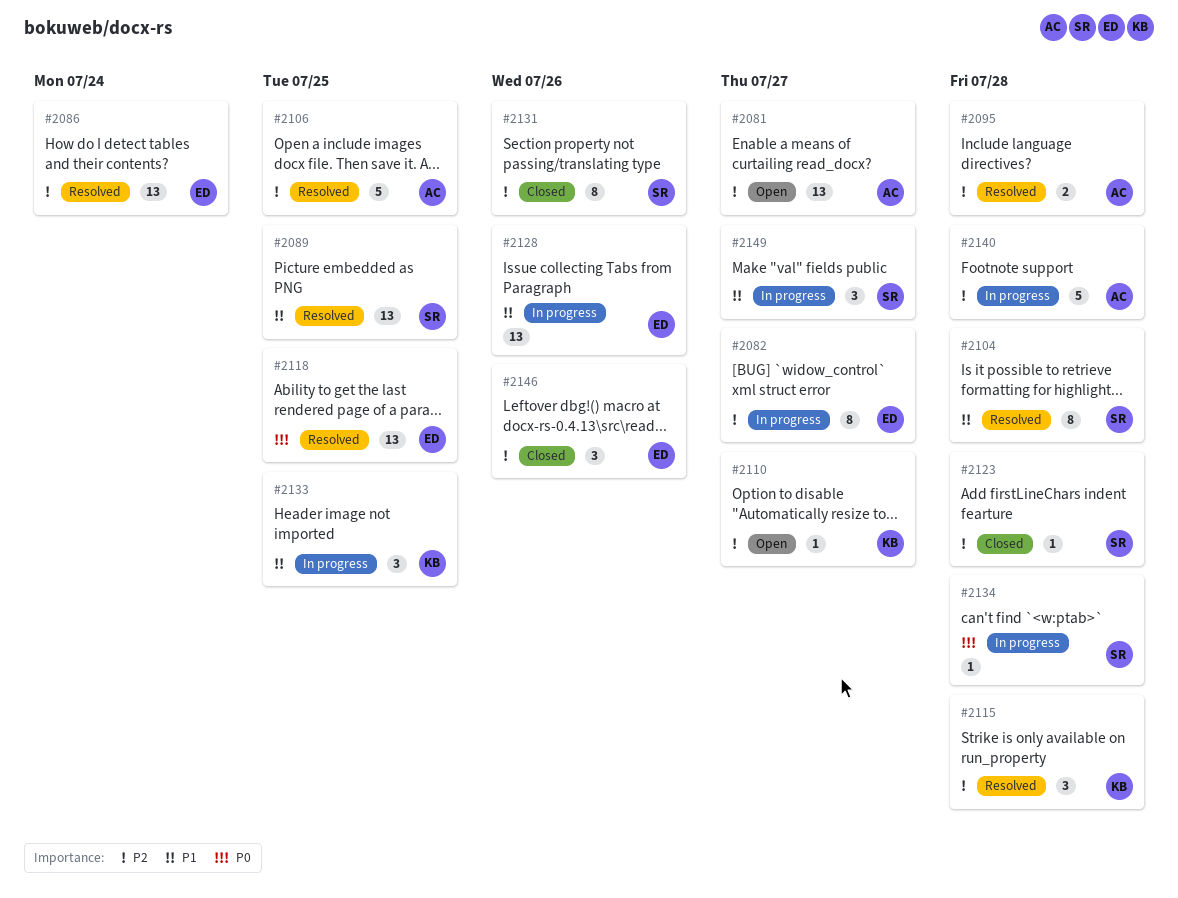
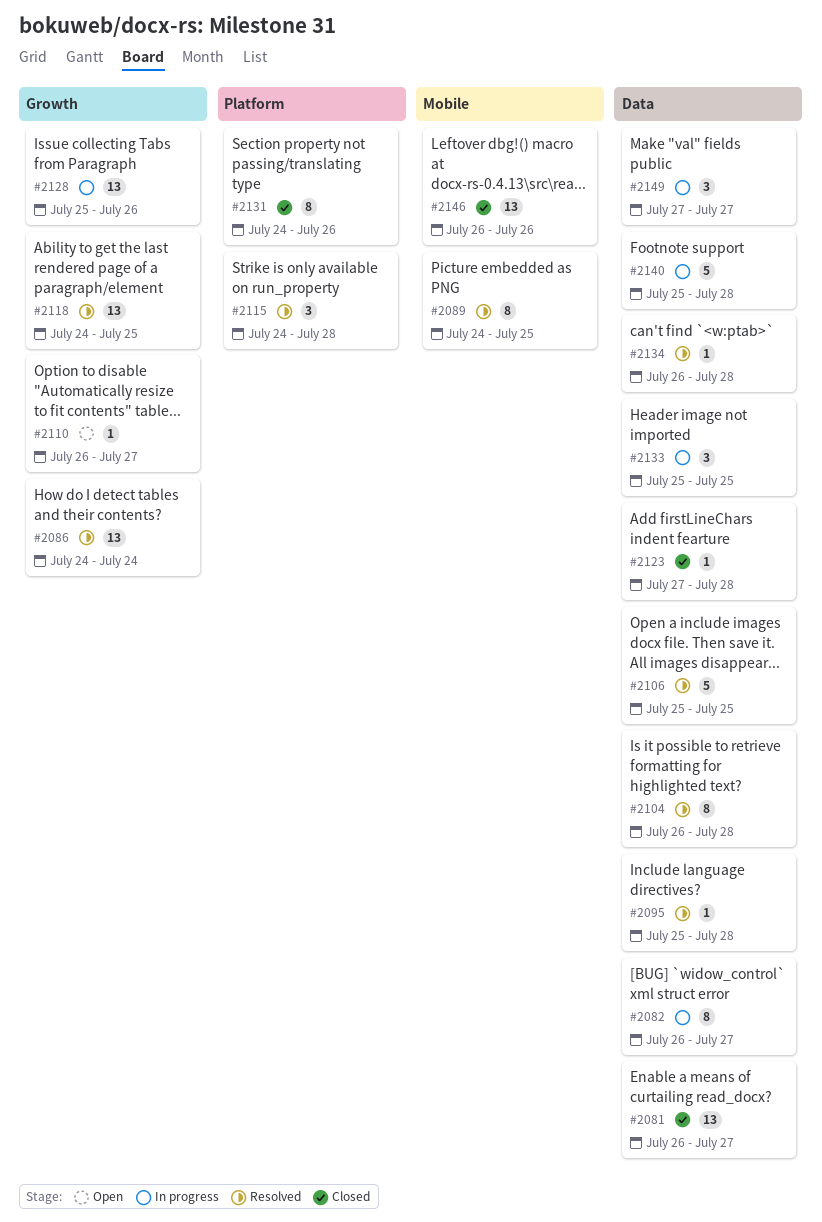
#2081, status: Open -> Closed
#2089, estimate: 13 -> 8
#2095, estimate: 2 -> 1
#2134, status: In progress -> Resolved
#2146, estimate: 3 -> 13

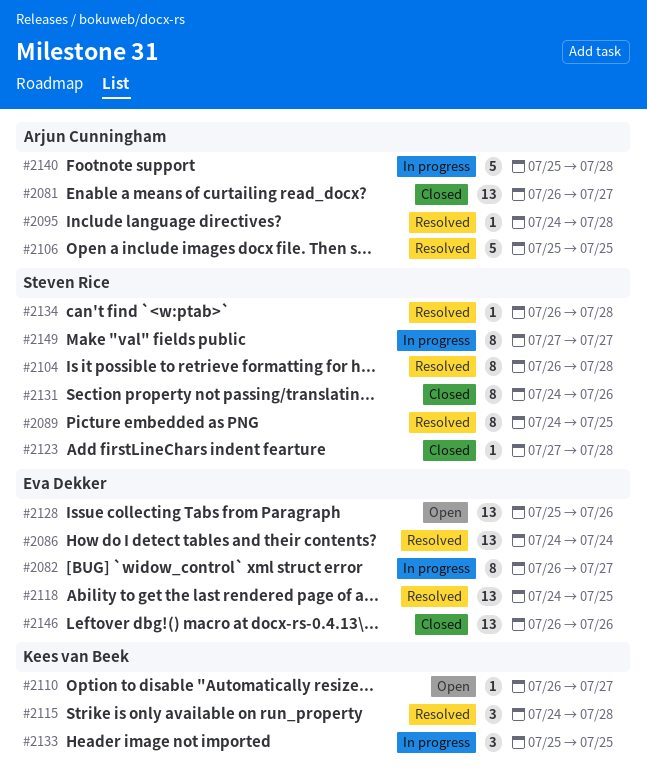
#2095, start: Jul 25 -> Jul 24
#2128, status: In progress -> Open
#2149, estimate: 3 -> 8

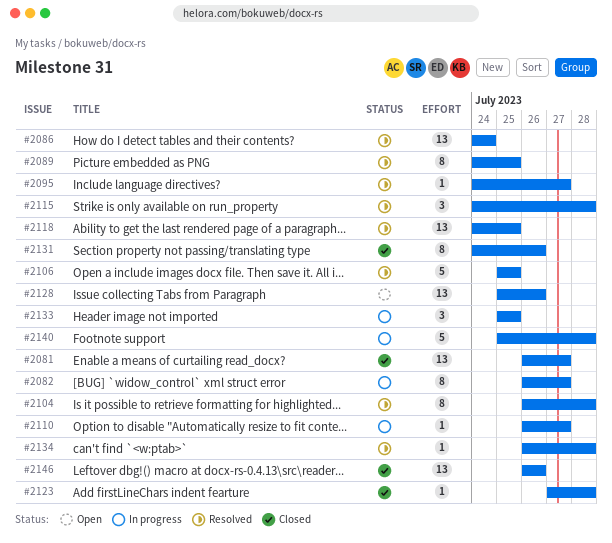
#2095, due: Jul 28 -> Jul 27
#2110, status: Open -> In progress
#2149: present -> none

